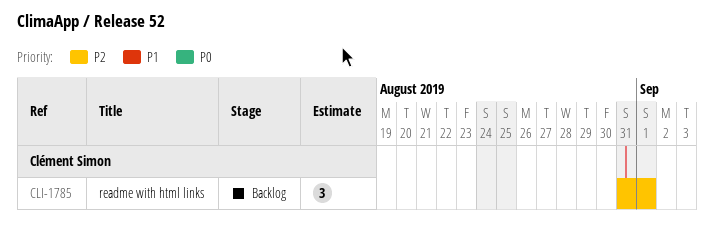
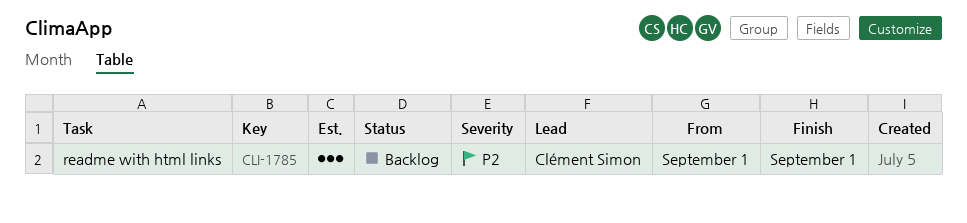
CLI-1785, start: Aug 31 -> Sep 1

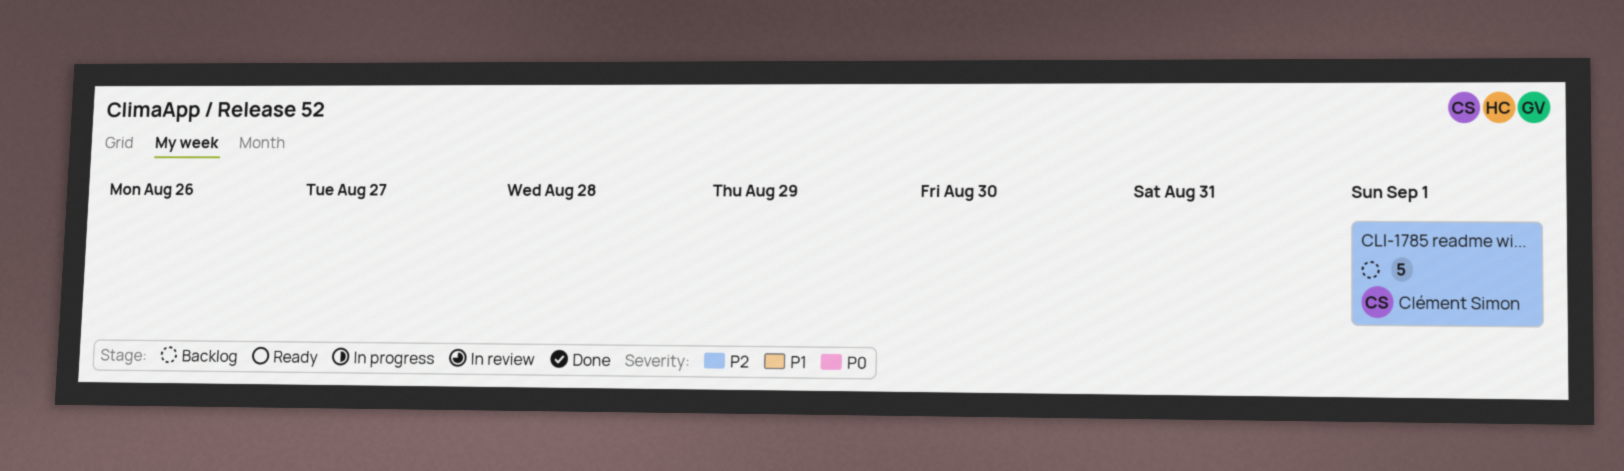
CLI-1785, estimate: 3 -> 5

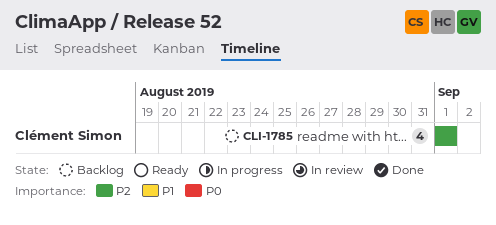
CLI-1785, estimate: 5 -> 4

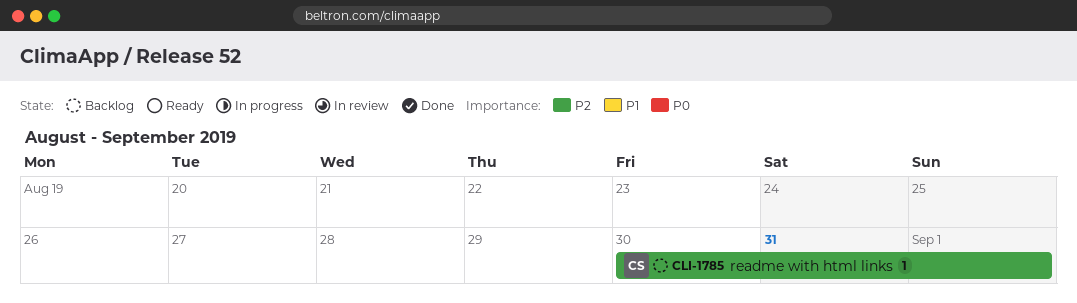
CLI-1785, estimate: 4 -> 1
CLI-1785, start: Sep 1 -> Aug 30

